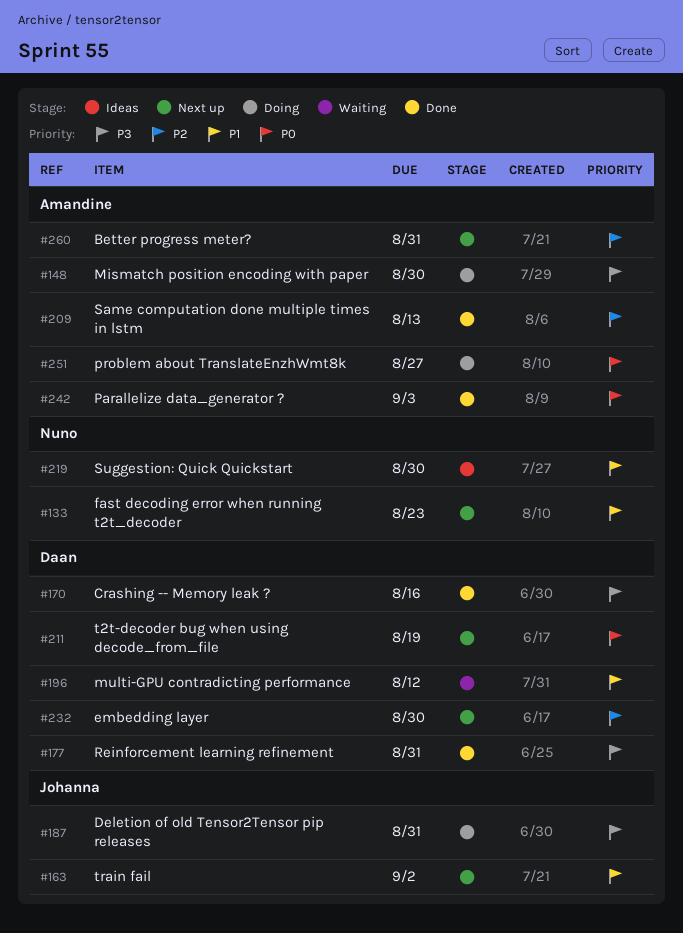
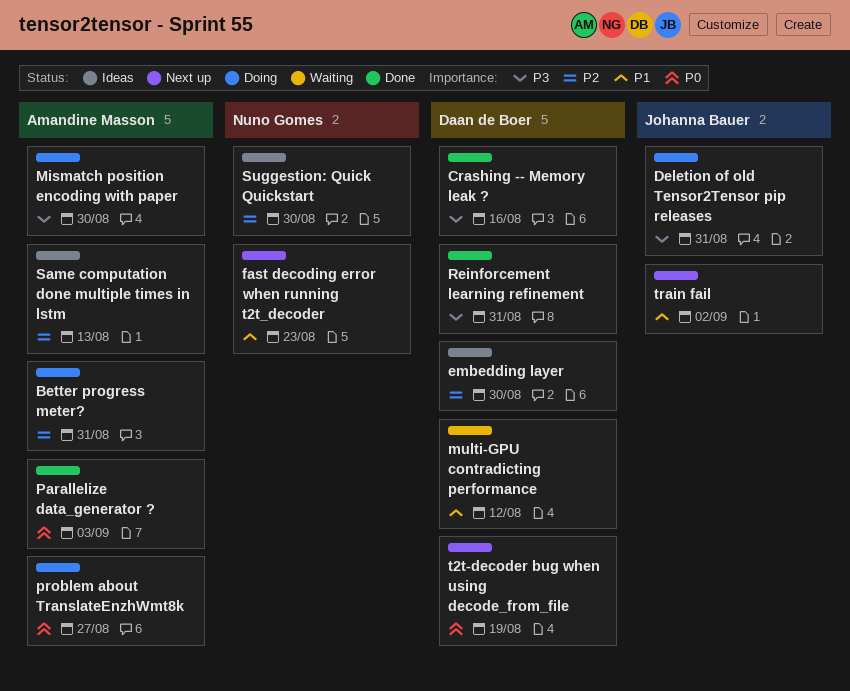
Better progress meter?, status: Next up -> Doing
embedding layer, status: Next up -> Ideas
Same computation done multiple times in lstm, status: Done -> Ideas
Suggestion: Quick Quickstart, priority: P1 -> P2

